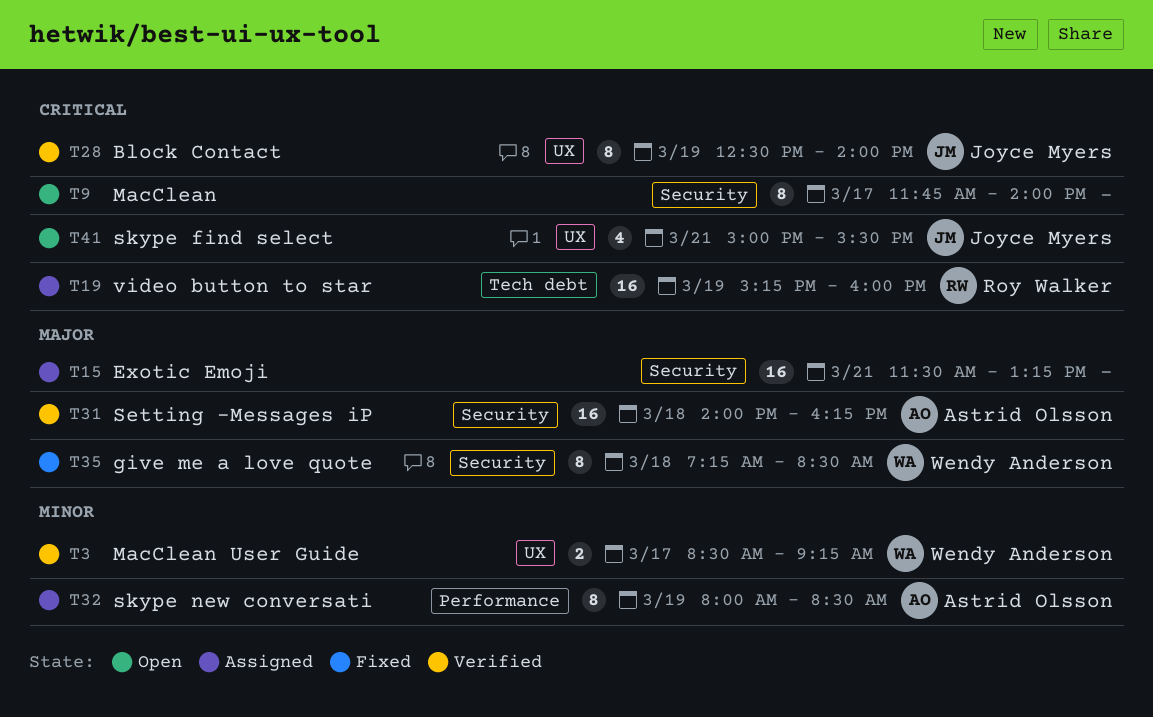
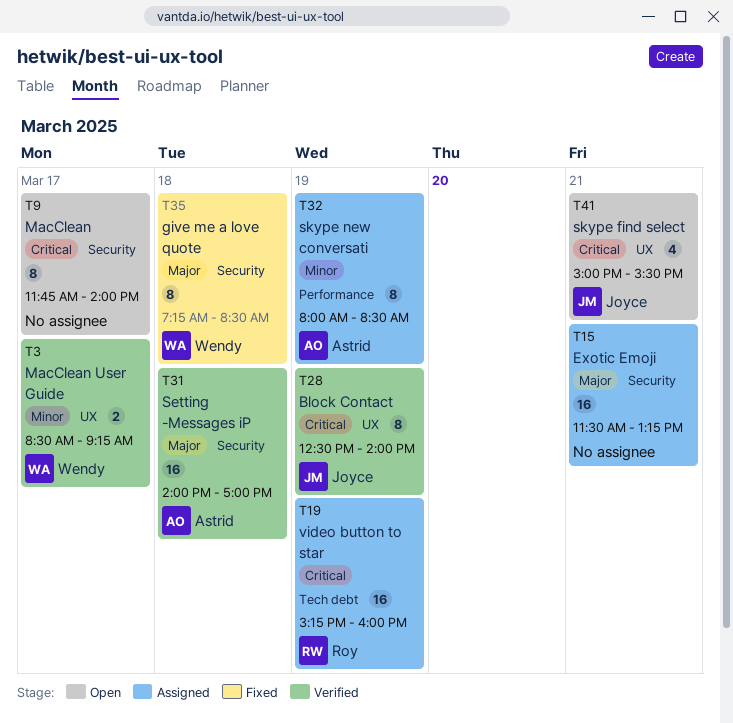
T31, ends: 16:15 -> 17:00

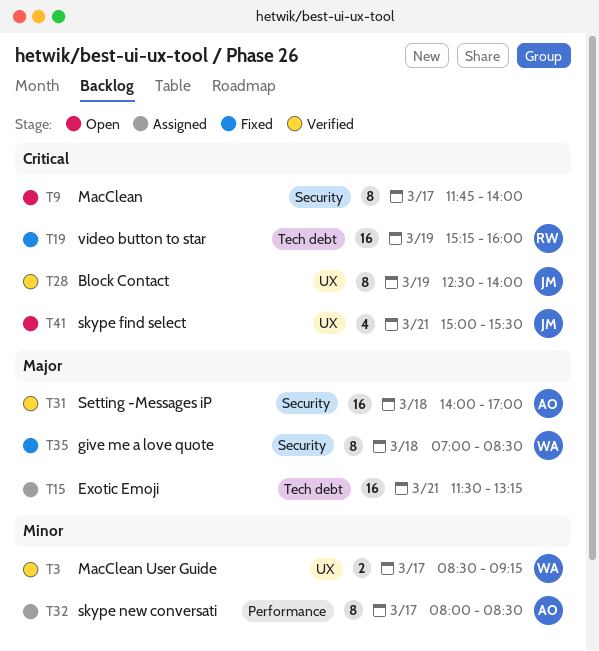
T15, label: Security -> Tech debt
T19, status: Assigned -> Fixed
T32, day: Mar 19 -> Mar 17
T35, begins: 07:15 -> 07:00

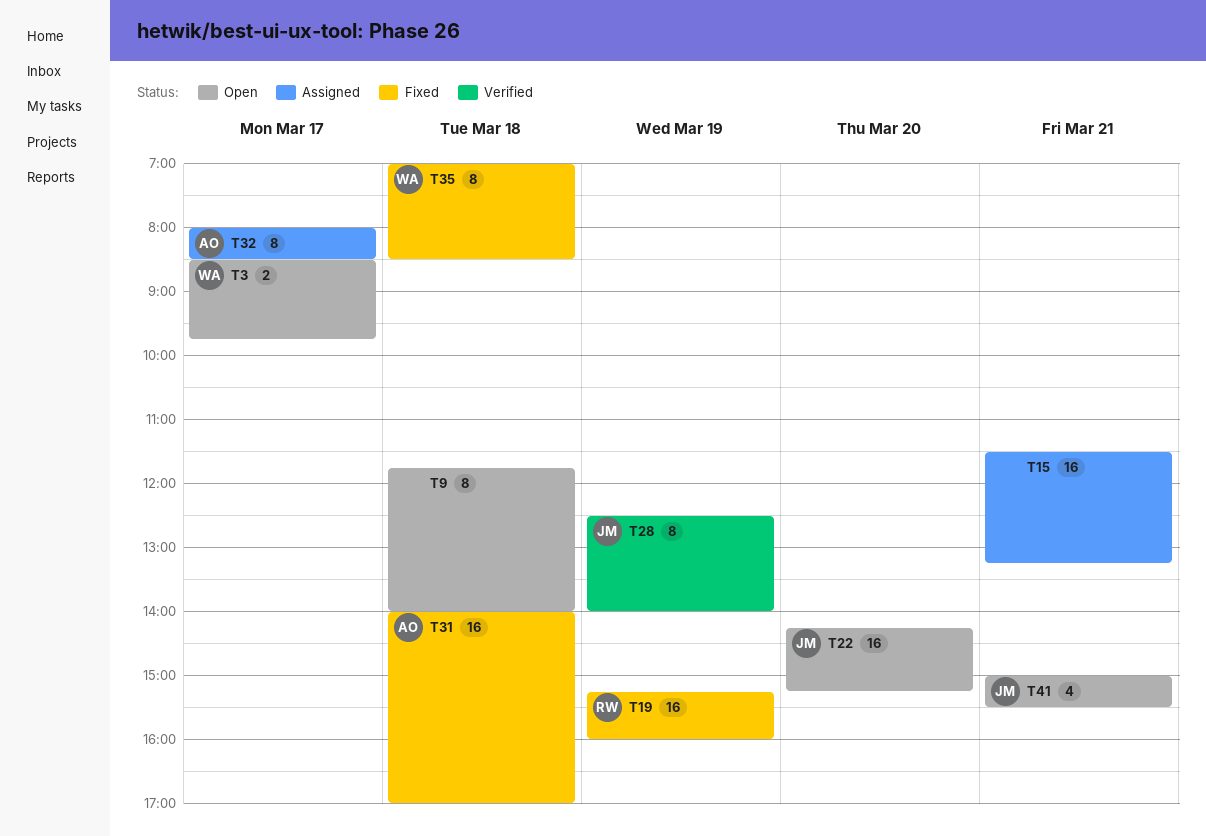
T3, status: Verified -> Open
T3, ends: 09:15 -> 09:45
T9, day: Mar 17 -> Mar 18
T22: none -> present
T31, status: Verified -> Fixed

